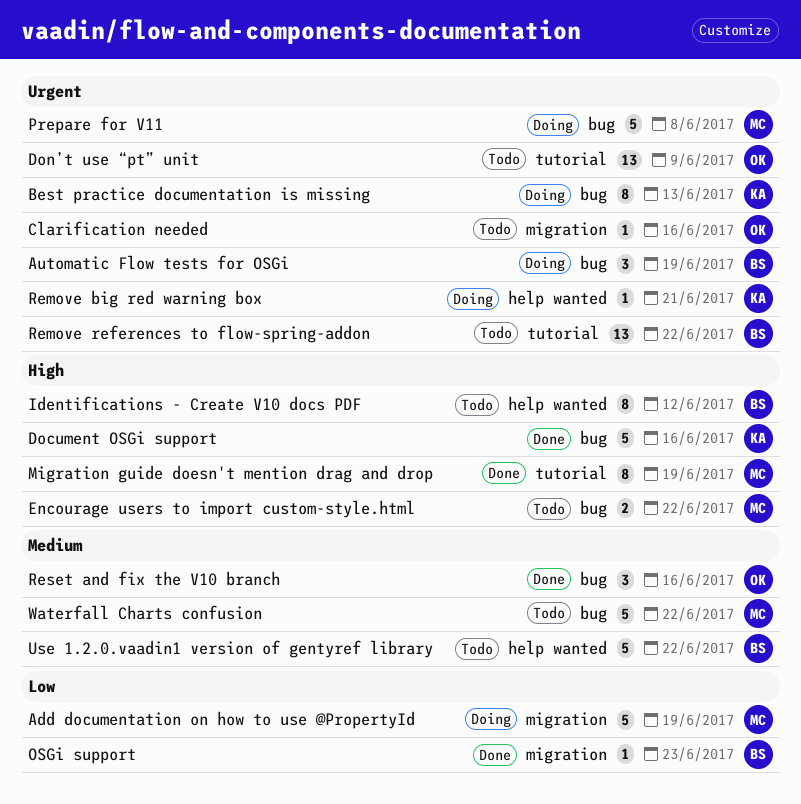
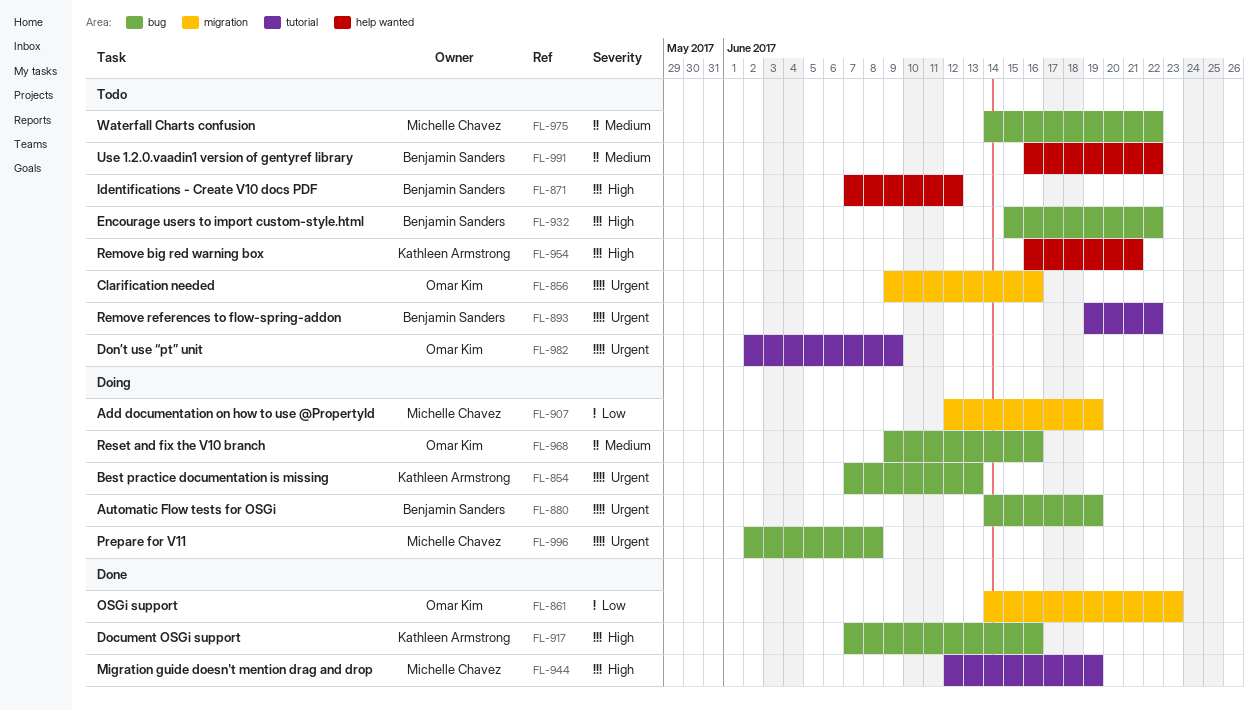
Encourage users to import custom-style.html, owner: Michelle Chavez -> Benjamin Sanders
OSGi support, owner: Benjamin Sanders -> Omar Kim
Remove big red warning box, status: Doing -> Todo
Remove big red warning box, priority: Urgent -> High
Reset and fix the V10 branch, status: Done -> Doing

